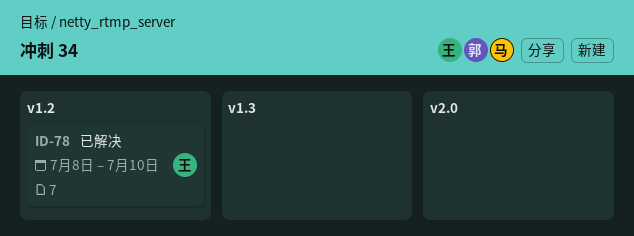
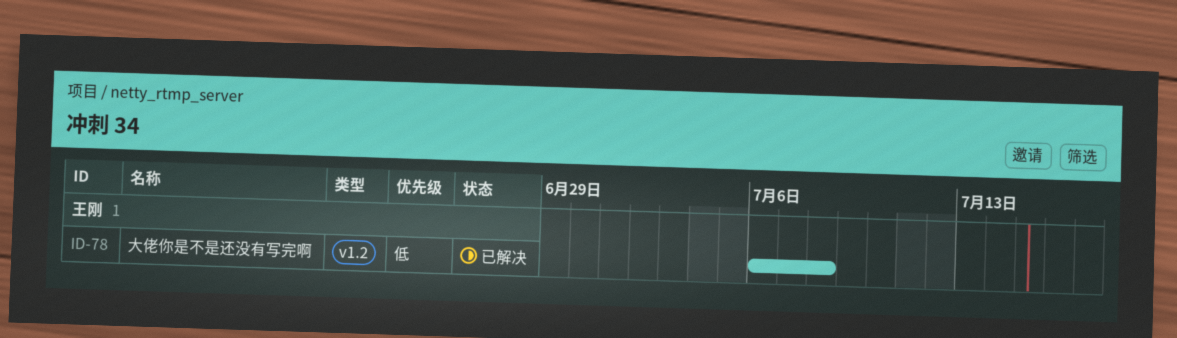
ID-78, start: Jul 8 -> Jul 6
ID-78, due: Jul 10 -> Jul 8

